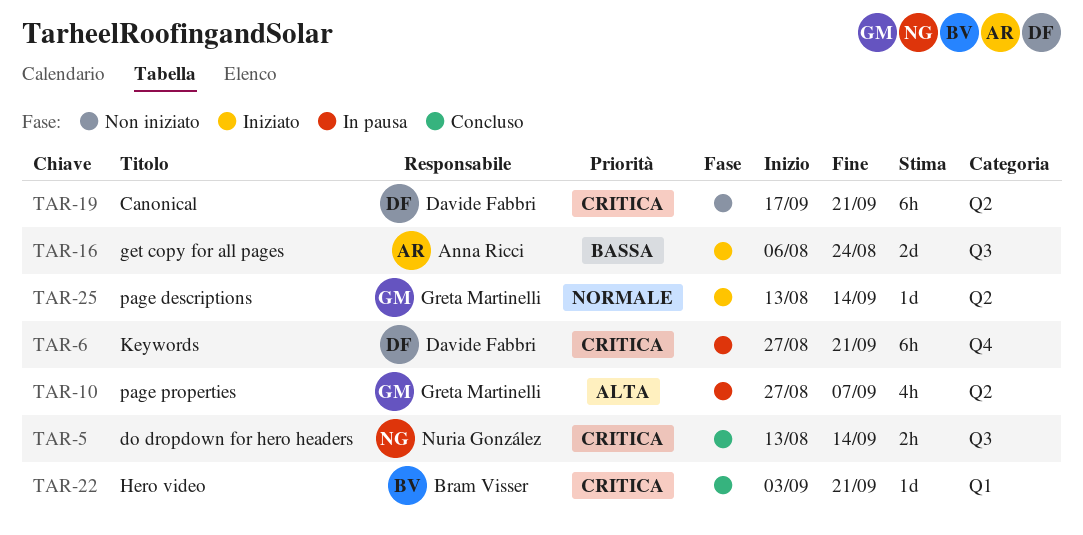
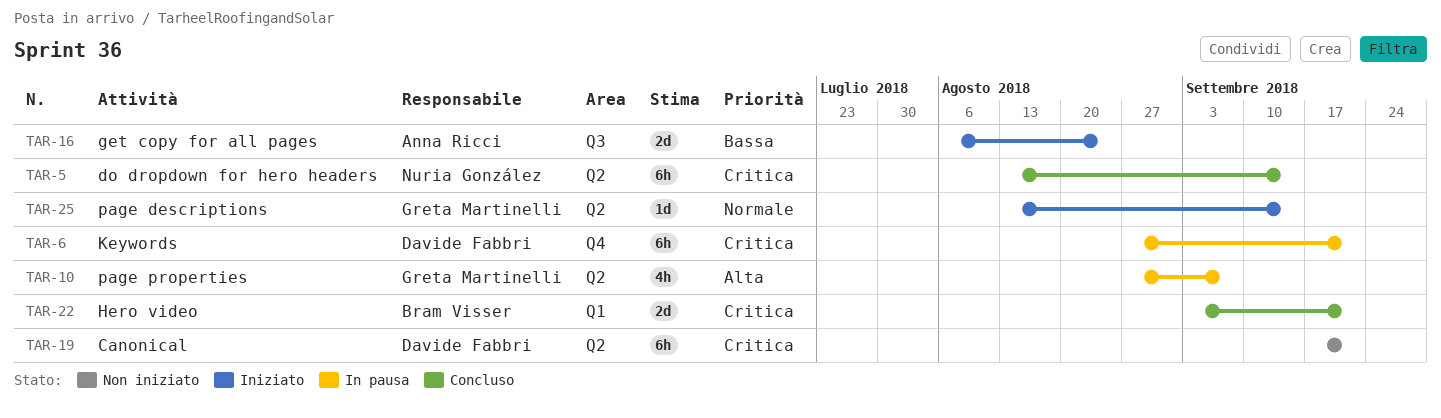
TAR-5, label: Q3 -> Q2
TAR-5, estimate: 2h -> 6h
TAR-22, estimate: 1d -> 2d

